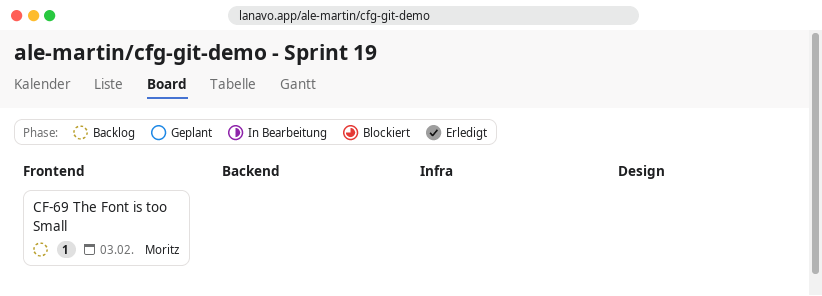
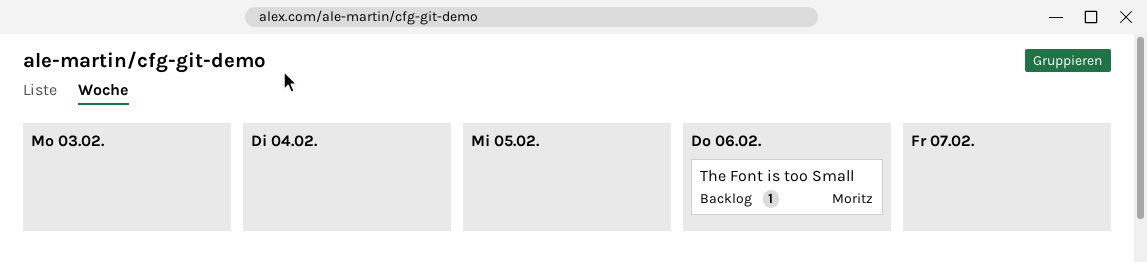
The Font is too Small, due: Feb 3 -> Feb 6

